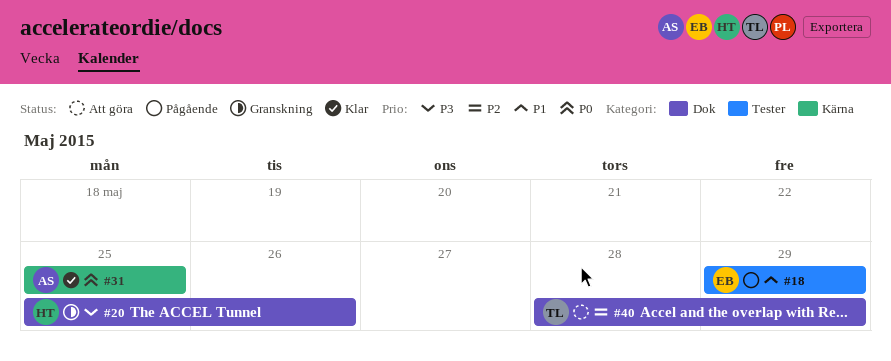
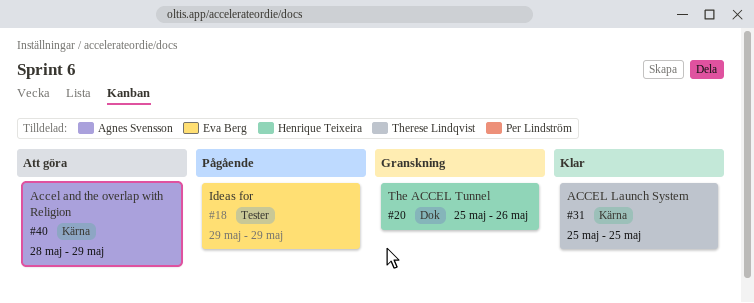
#31, owner: Agnes Svensson -> Therese Lindqvist
#40, owner: Therese Lindqvist -> Agnes Svensson
#40, label: Dok -> Kärna

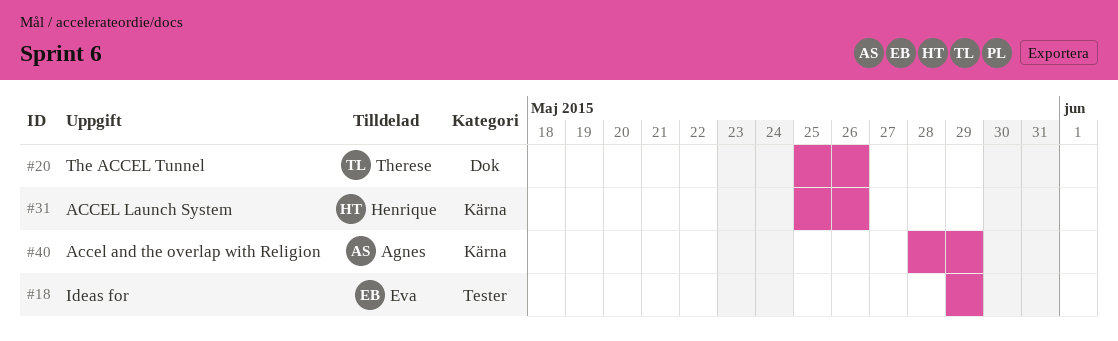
#20, owner: Henrique Teixeira -> Therese Lindqvist
#31, owner: Therese Lindqvist -> Henrique Teixeira
#31, due: May 25 -> May 26

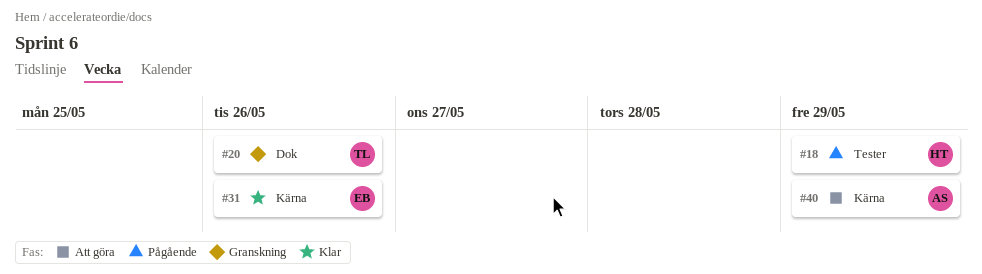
#18, owner: Eva -> Henrique
#31, owner: Henrique -> Eva

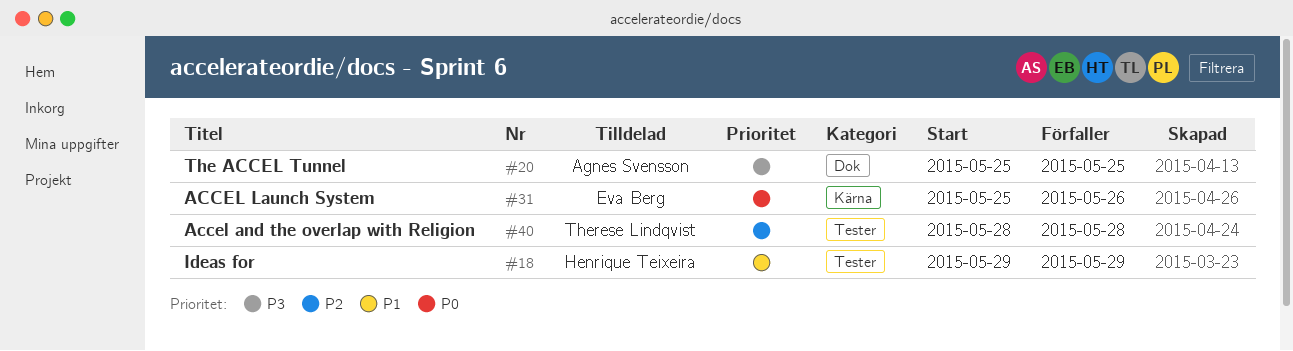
#20, owner: Therese Lindqvist -> Agnes Svensson
#20, due: May 26 -> May 25
#40, owner: Agnes Svensson -> Therese Lindqvist
#40, label: Kärna -> Tester
#40, due: May 29 -> May 28

